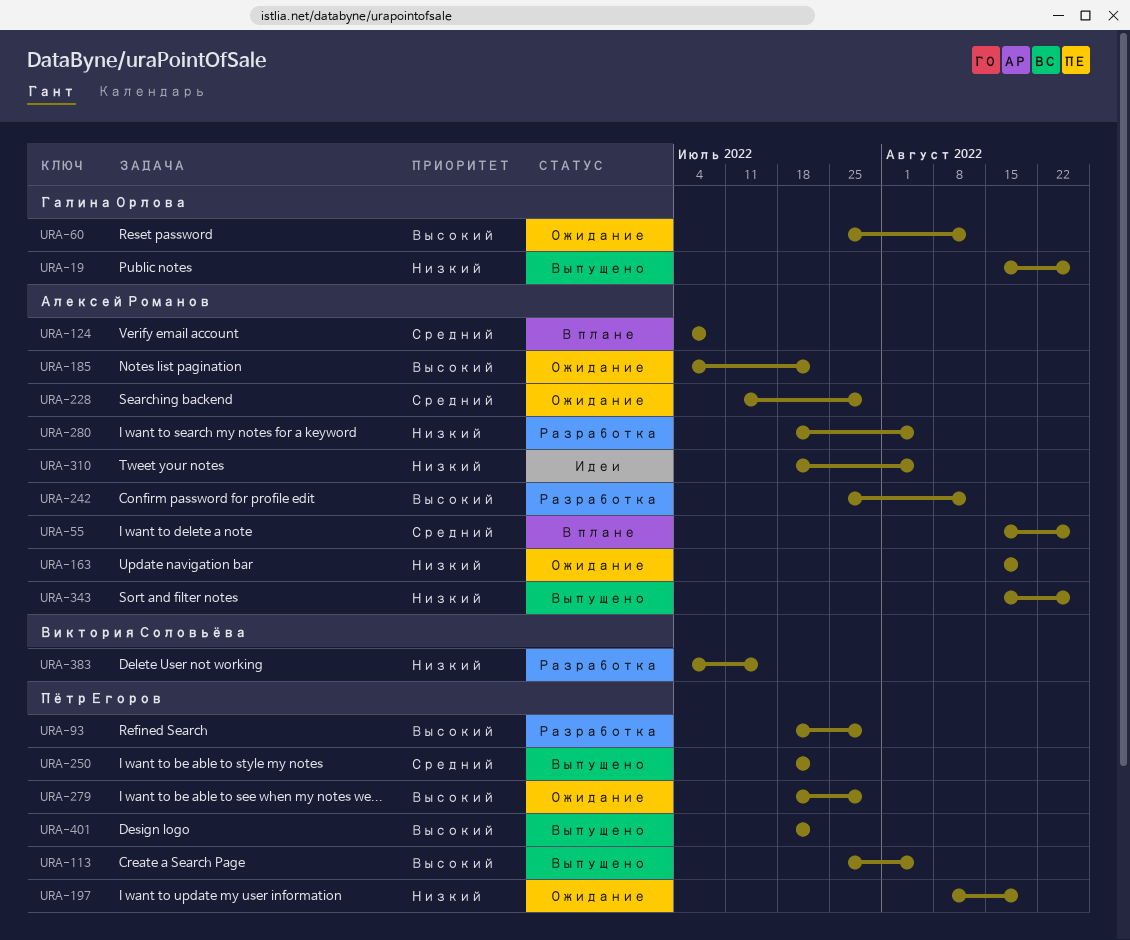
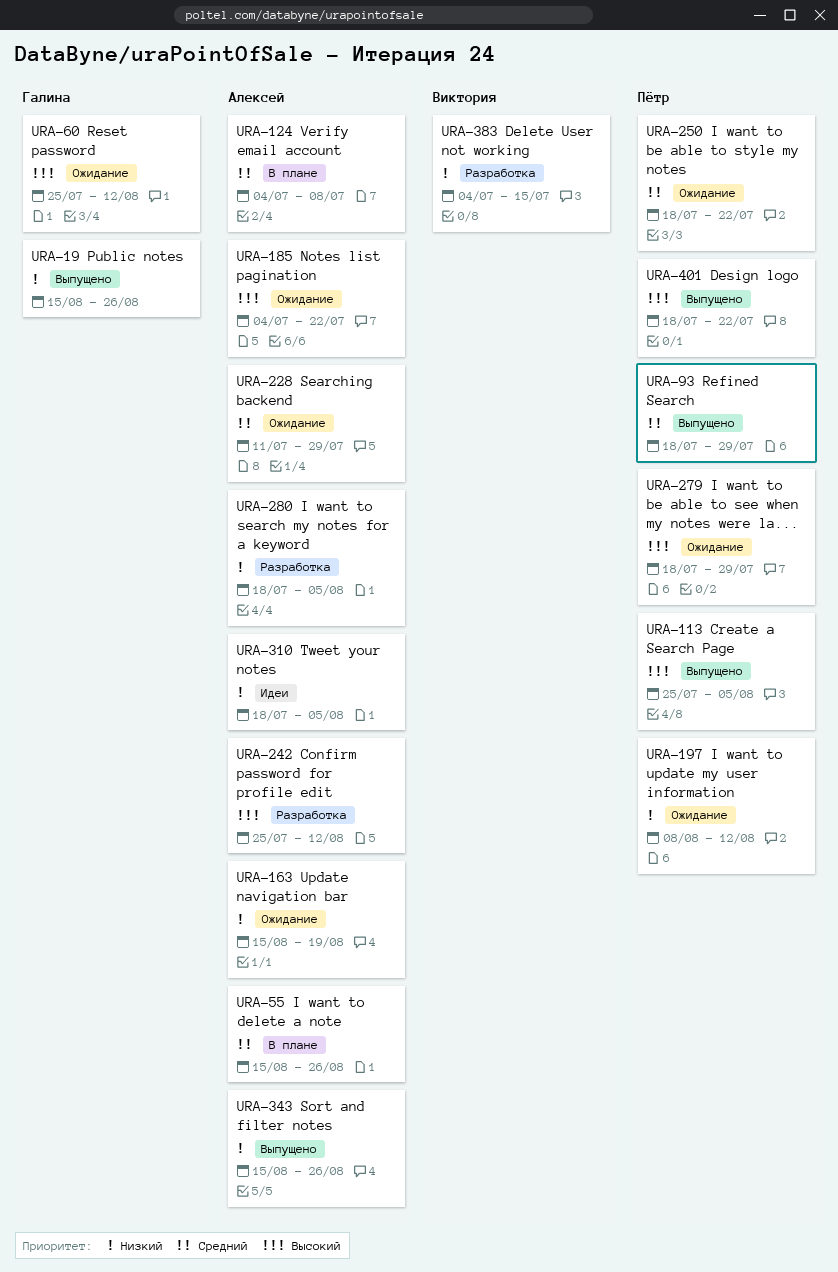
URA-93, status: Разработка -> Выпущено
URA-93, priority: Высокий -> Средний
URA-197, due: Aug 19 -> Aug 12
URA-250, status: Выпущено -> Ожидание

